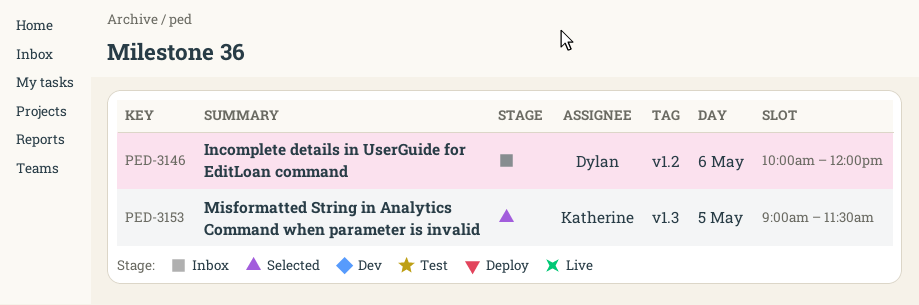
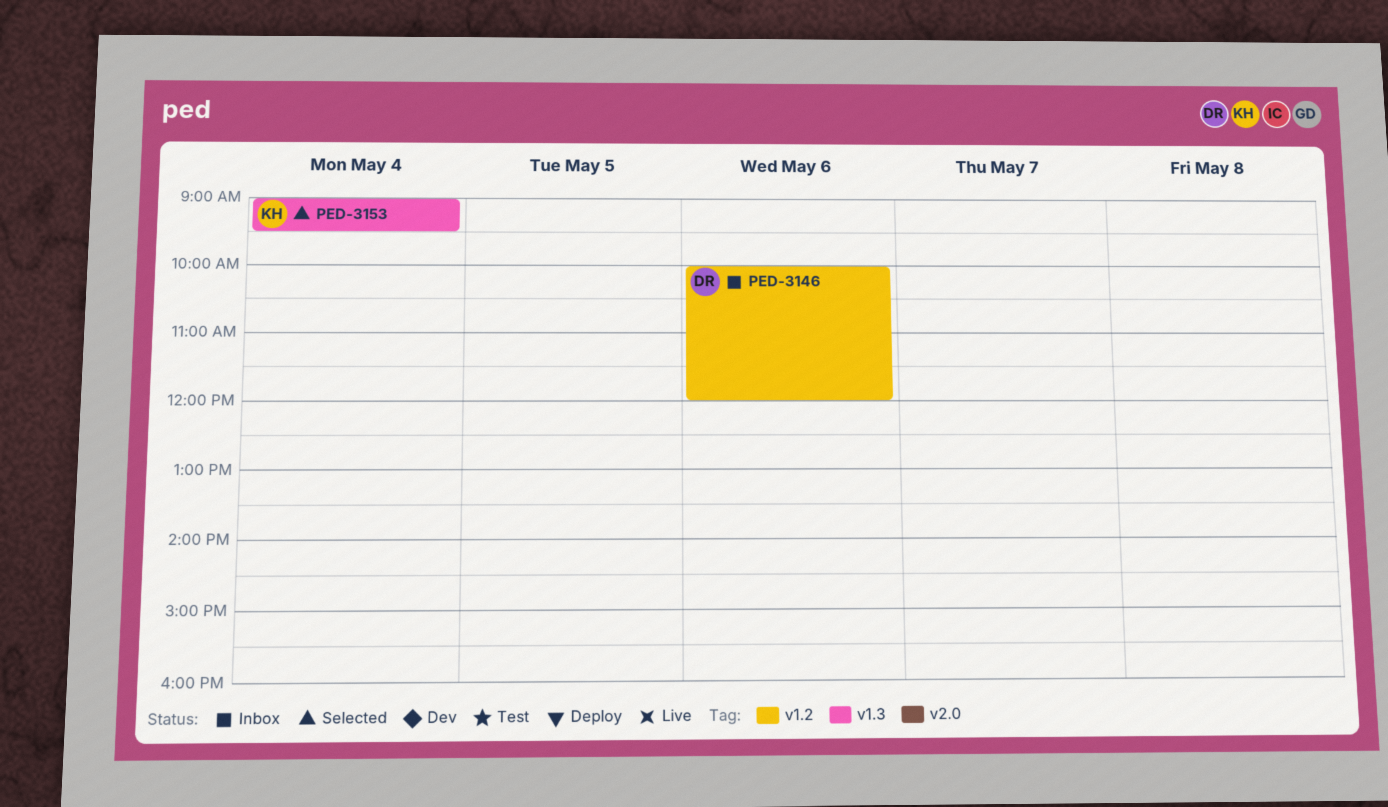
PED-3153, day: May 5 -> May 4
PED-3153, ends: 11:30 -> 09:30

